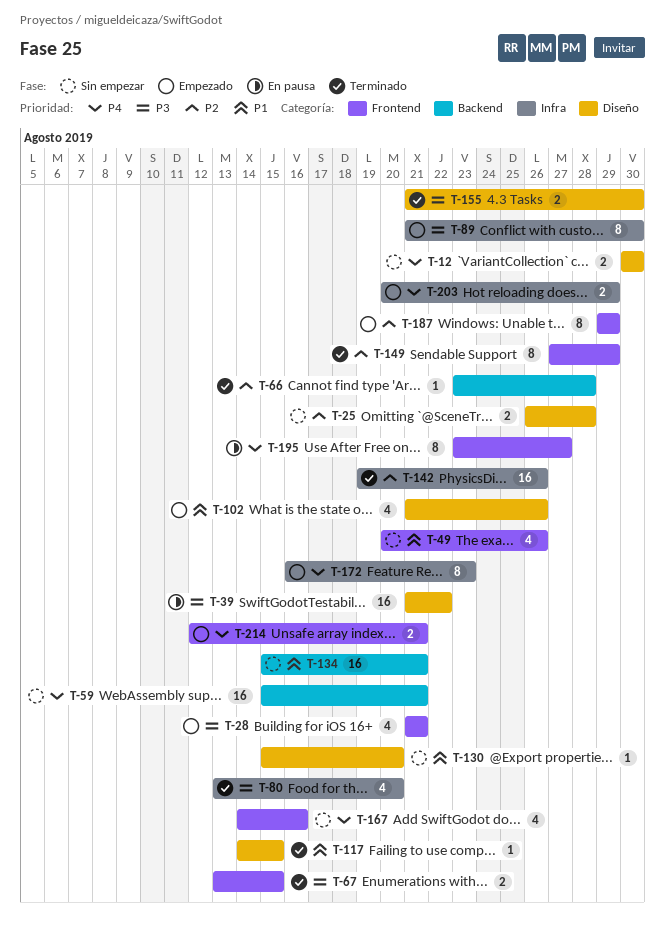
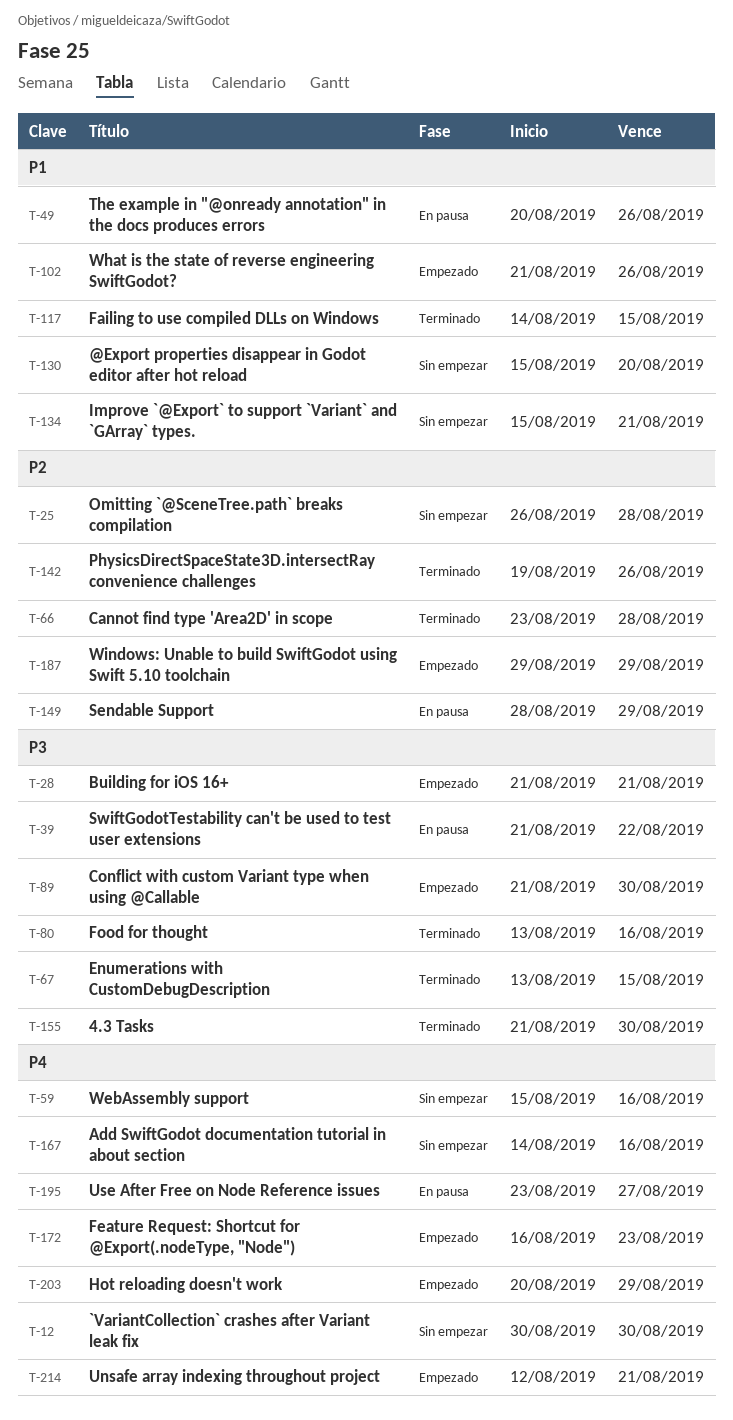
T-49, status: Sin empezar -> En pausa
T-59, due: Aug 21 -> Aug 16
T-80, due: Aug 20 -> Aug 16
T-149, status: Terminado -> En pausa
T-149, start: Aug 27 -> Aug 28

